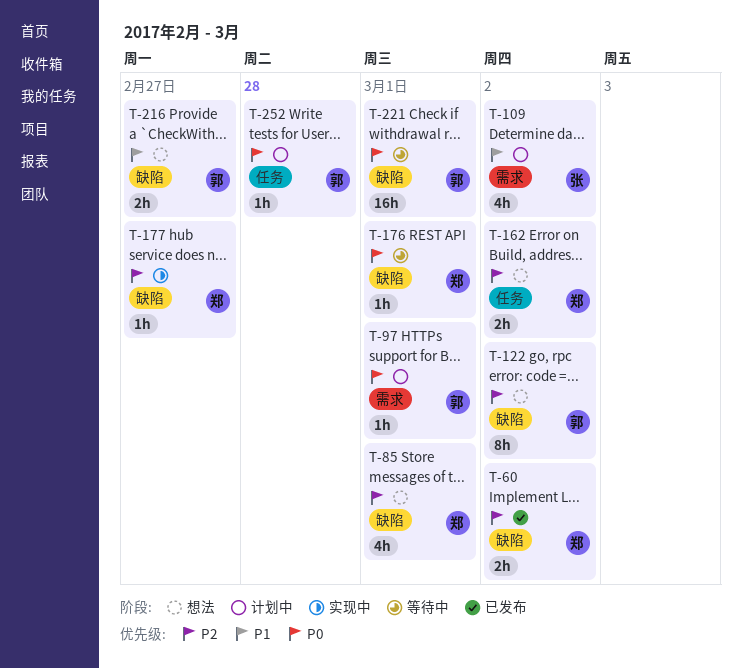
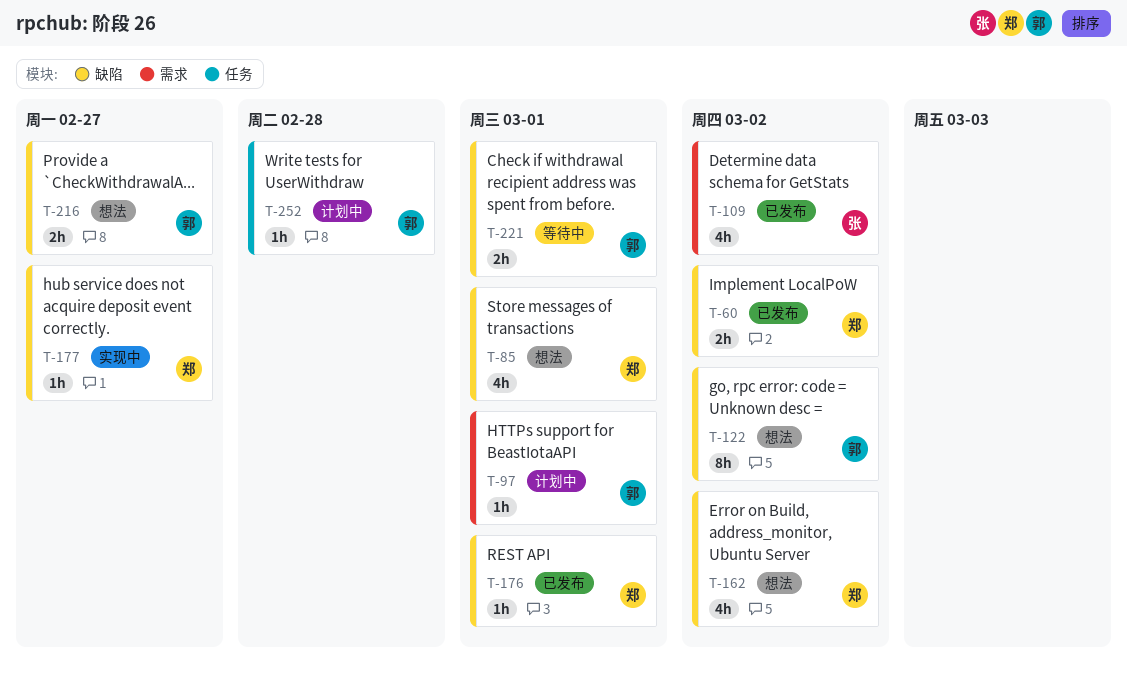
T-109, status: 计划中 -> 已发布
T-162, label: 任务 -> 缺陷
T-162, estimate: 2h -> 4h
T-176, status: 等待中 -> 已发布
T-221, estimate: 16h -> 2h

